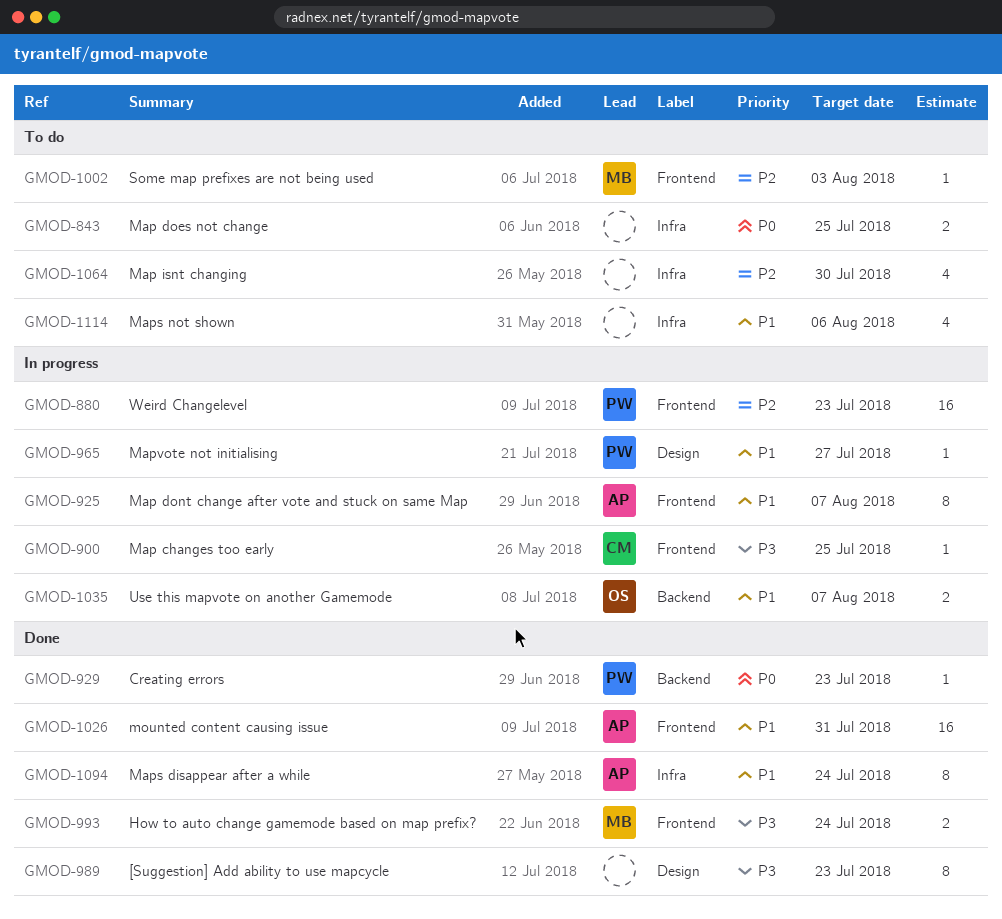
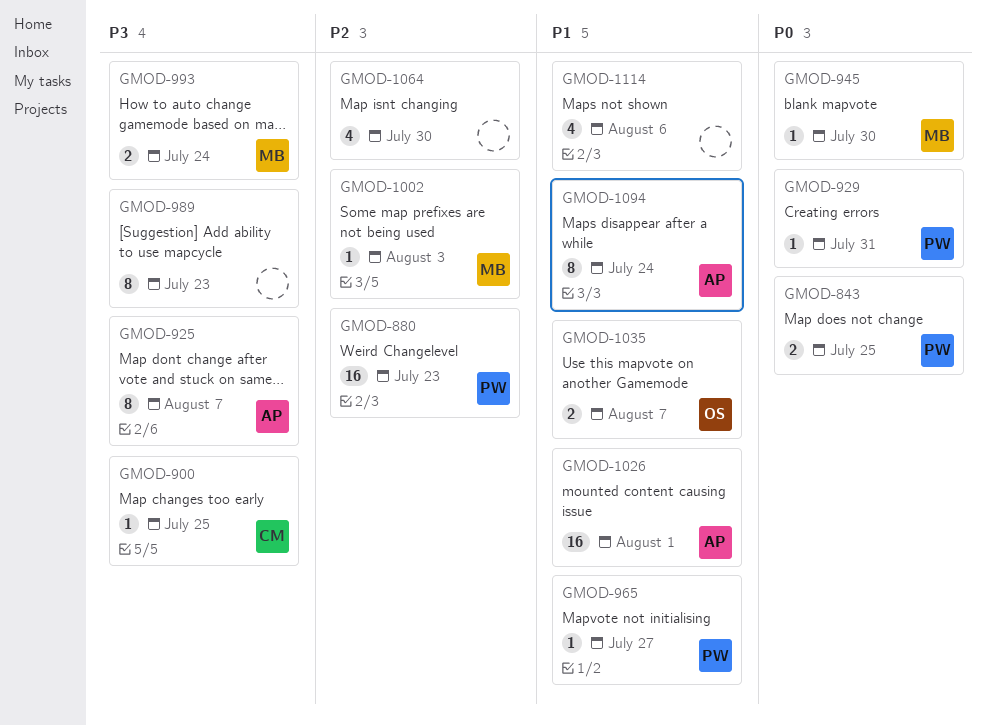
GMOD-843, owner: none -> PW
GMOD-925, priority: P1 -> P3
GMOD-929, due: Jul 23 -> Jul 31
GMOD-945: none -> present
GMOD-1026, due: Jul 31 -> Aug 1

